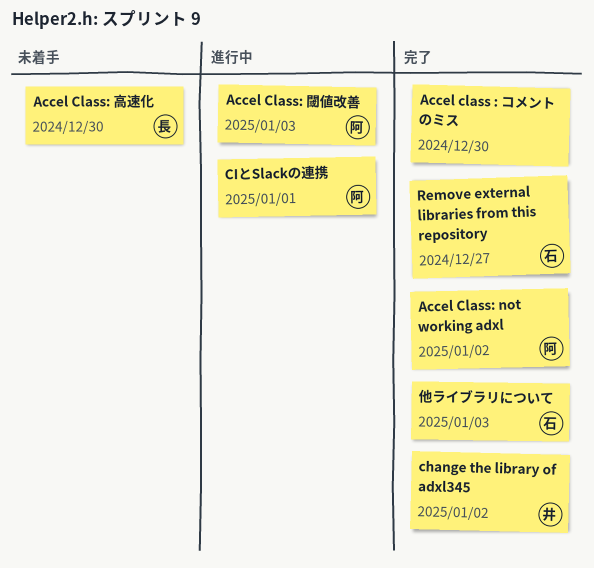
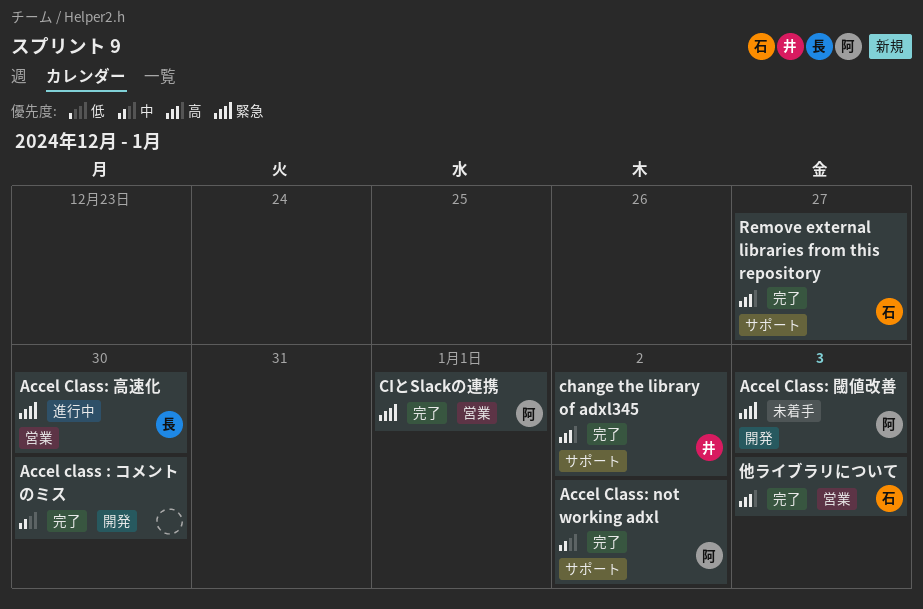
Accel Class: 閾値改善, status: 進行中 -> 未着手
Accel Class: 高速化, status: 未着手 -> 進行中
CIとSlackの連携, status: 進行中 -> 完了

